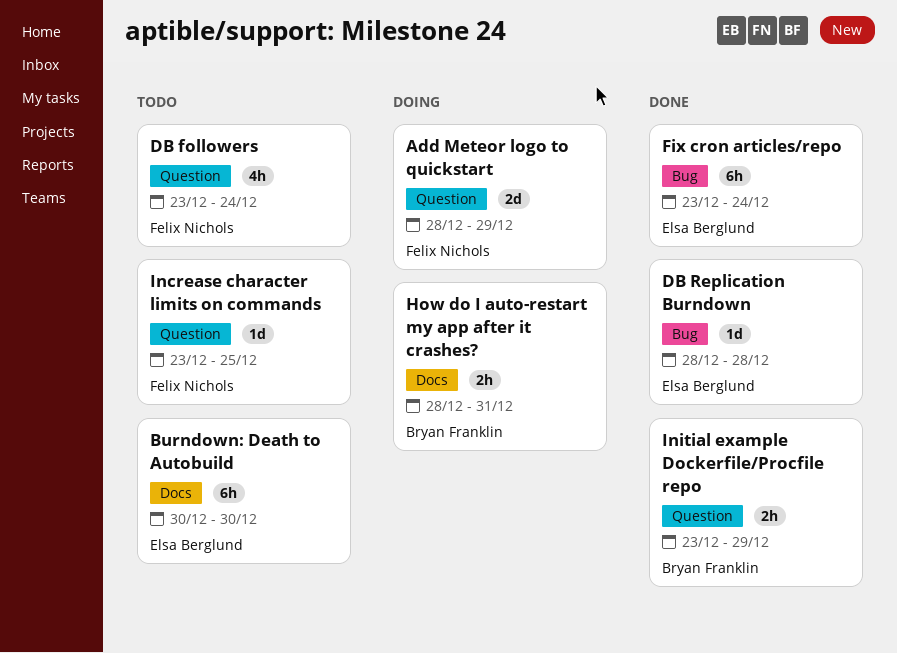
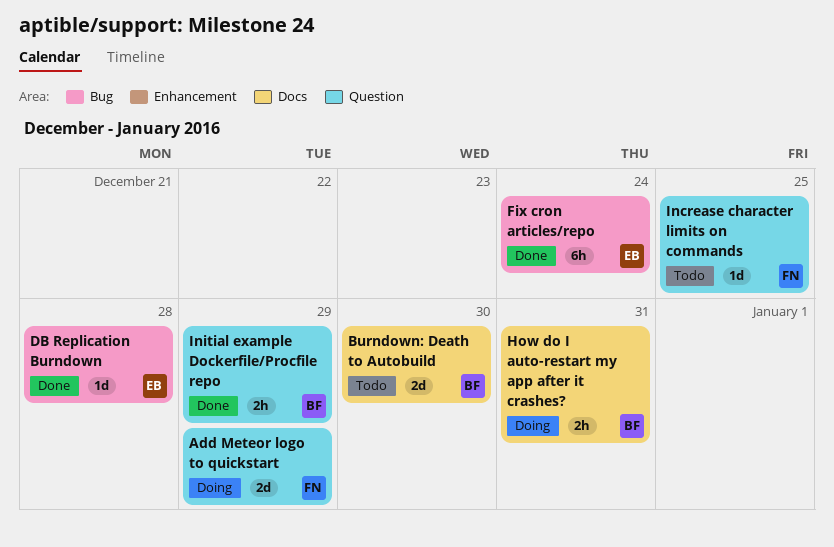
Burndown: Death to Autobuild, owner: Elsa Berglund -> Bryan Franklin
Burndown: Death to Autobuild, estimate: 6h -> 2d
DB followers: present -> none

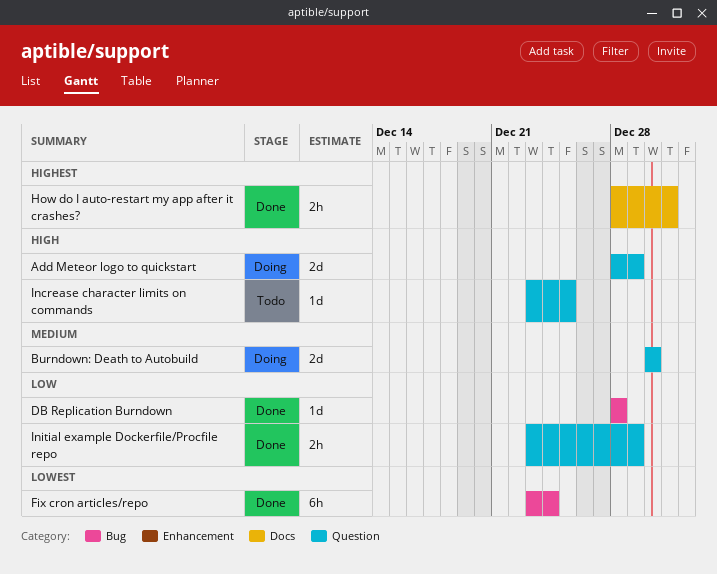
Burndown: Death to Autobuild, status: Todo -> Doing
Burndown: Death to Autobuild, label: Docs -> Question
How do I auto-restart my app after it crashes?, status: Doing -> Done

